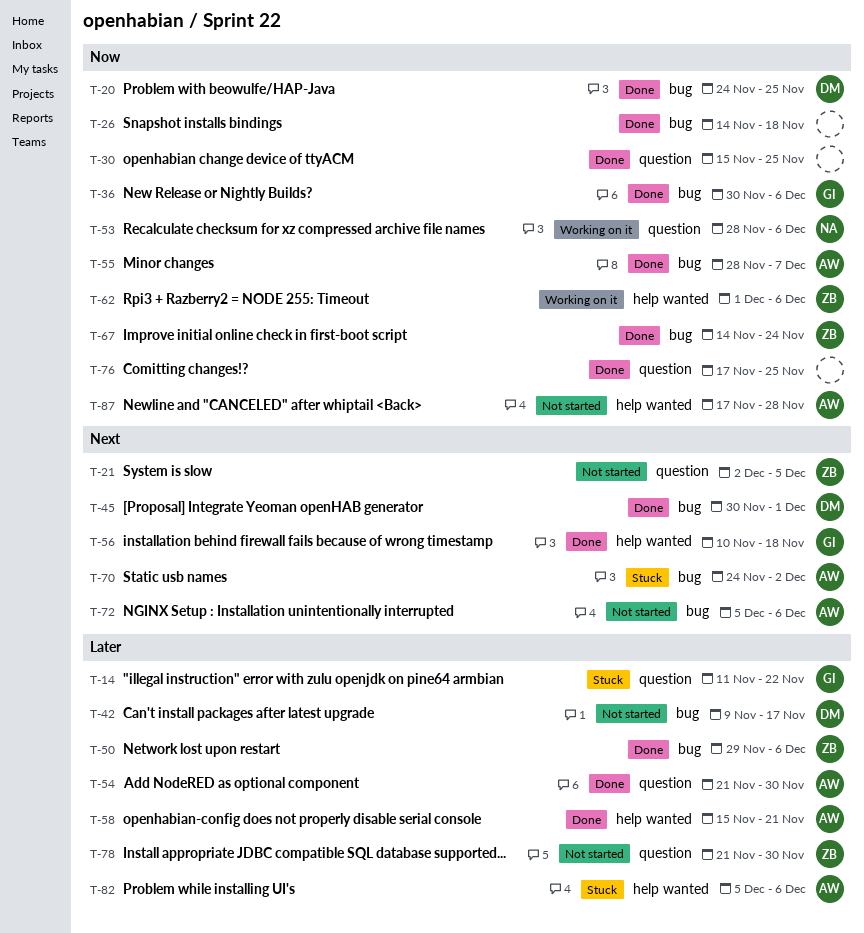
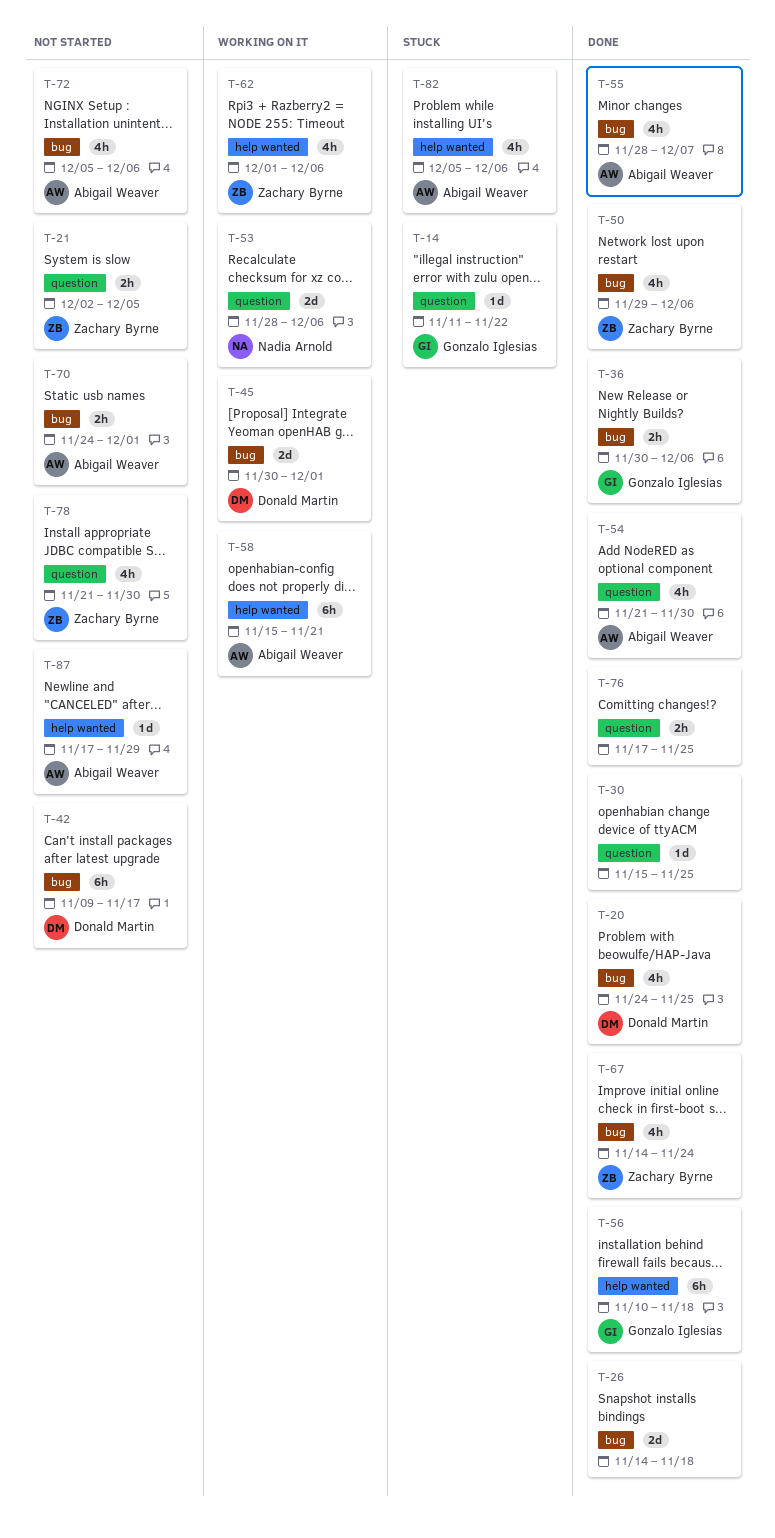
T-45, status: Done -> Working on it
T-58, status: Done -> Working on it
T-70, status: Stuck -> Not started
T-70, due: Dec 2 -> Dec 1
T-87, due: Nov 28 -> Nov 29

